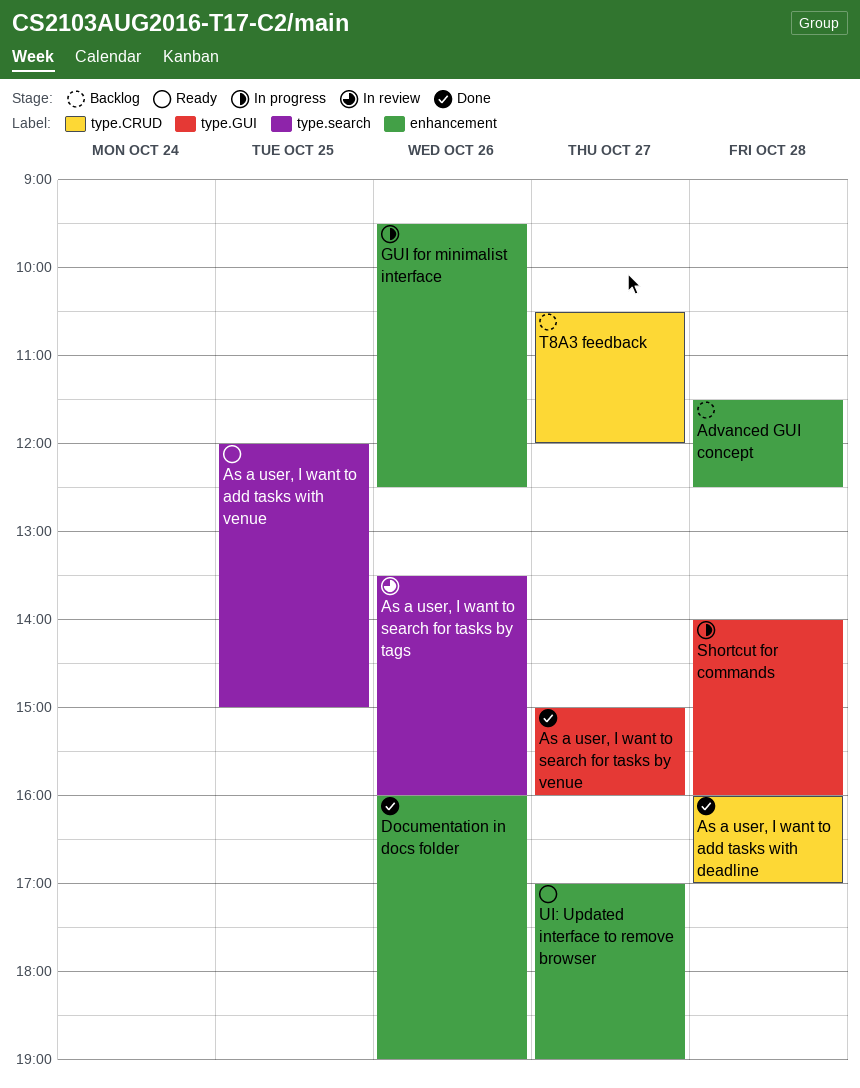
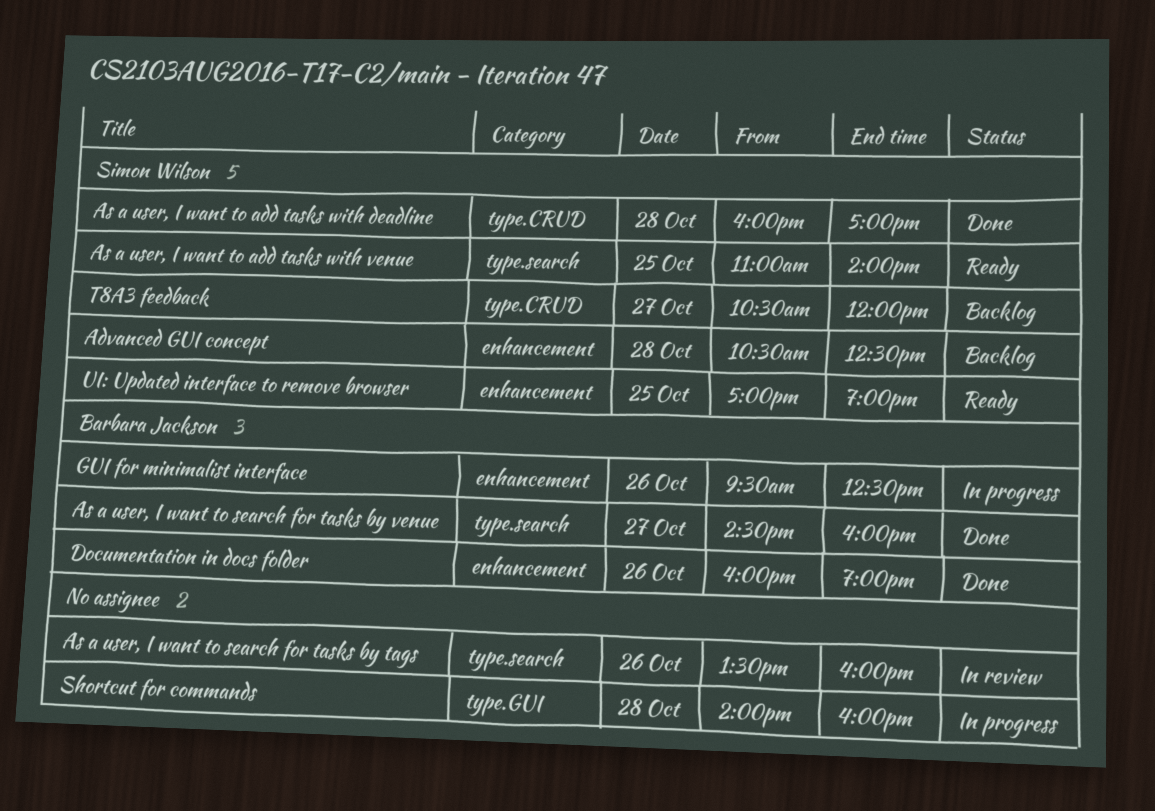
Advanced GUI concept, begins: 11:30 -> 10:30
As a user, I want to add tasks with venue, begins: 12:00 -> 11:00
As a user, I want to add tasks with venue, ends: 15:00 -> 14:00
As a user, I want to search for tasks by venue, label: type.GUI -> type.search
As a user, I want to search for tasks by venue, begins: 15:00 -> 14:30
UI: Updated interface to remove browser, day: Oct 27 -> Oct 25

